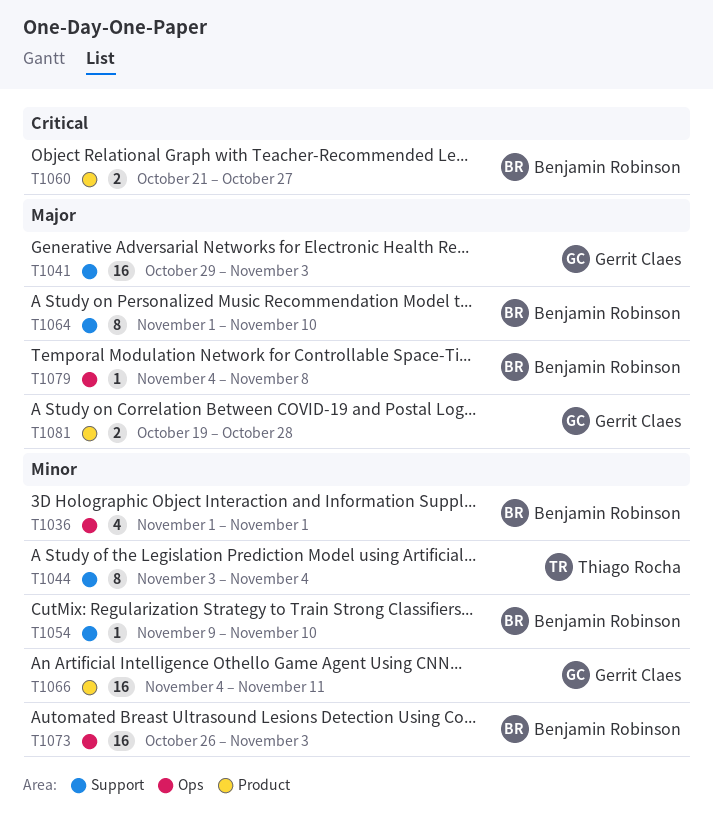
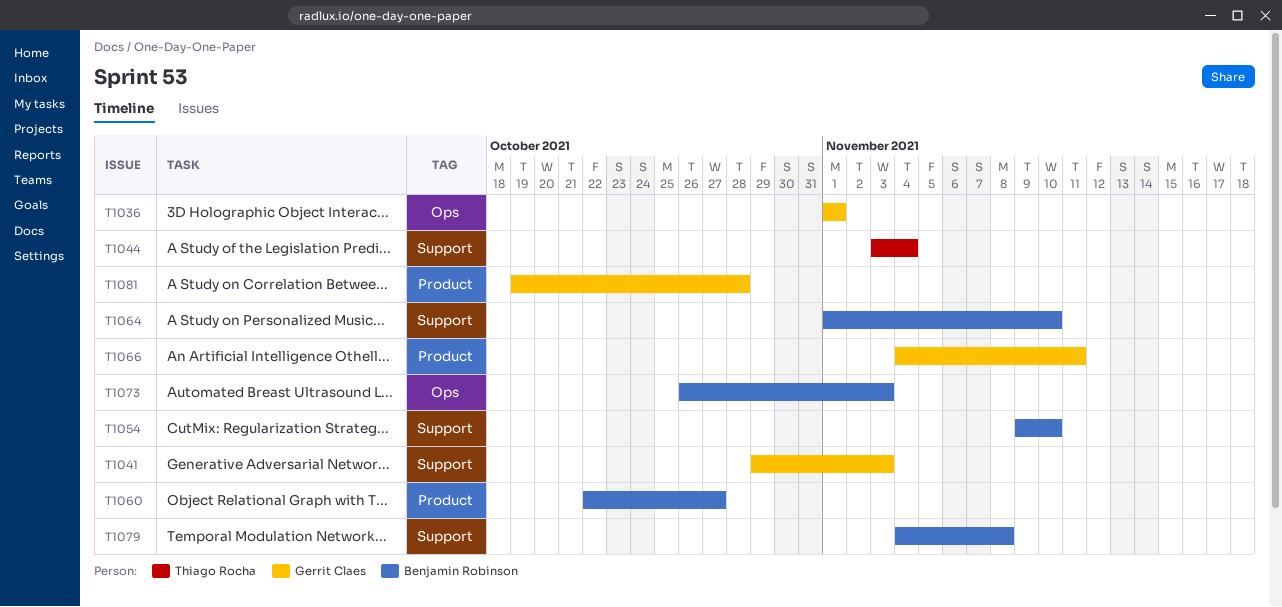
T1036, owner: Benjamin Robinson -> Gerrit Claes
T1060, start: Oct 21 -> Oct 22
T1079, label: Ops -> Support

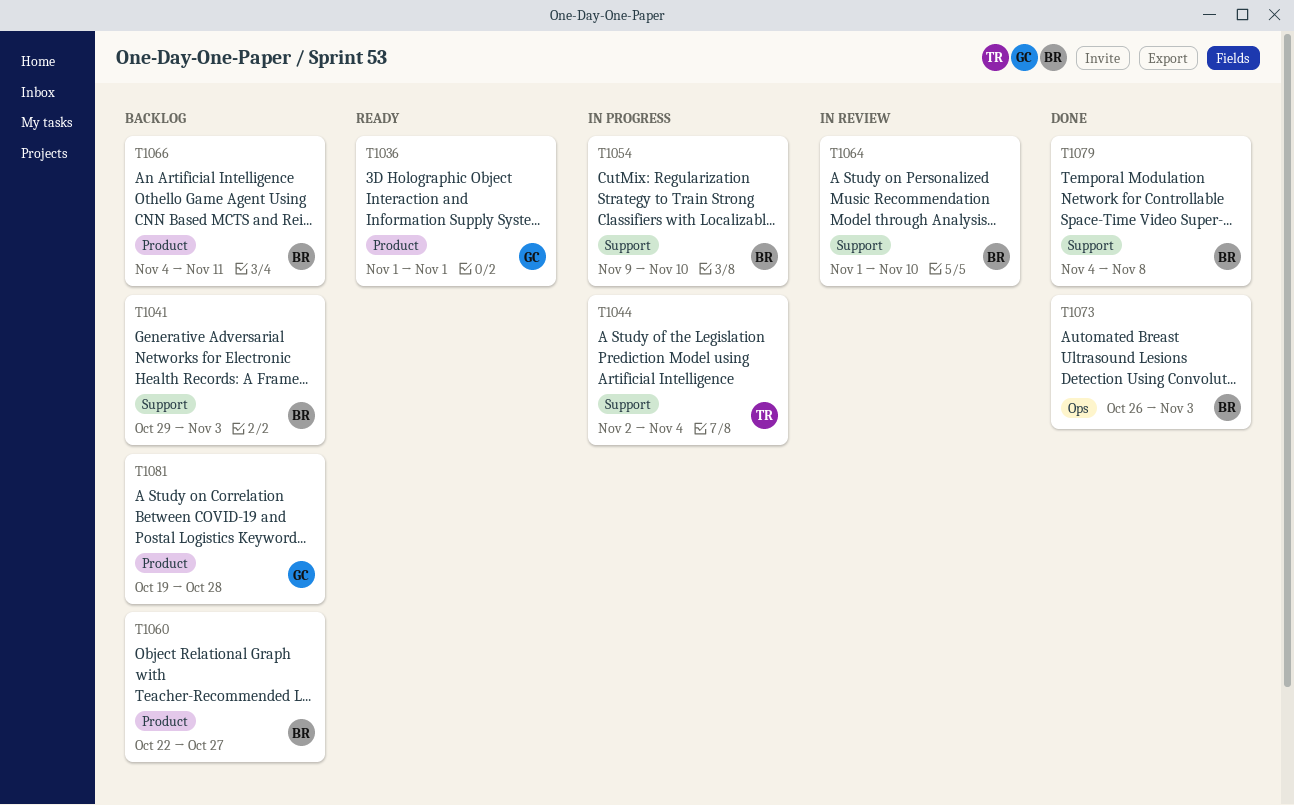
T1036, label: Ops -> Product
T1041, owner: Gerrit Claes -> Benjamin Robinson
T1044, start: Nov 3 -> Nov 2
T1066, owner: Gerrit Claes -> Benjamin Robinson

